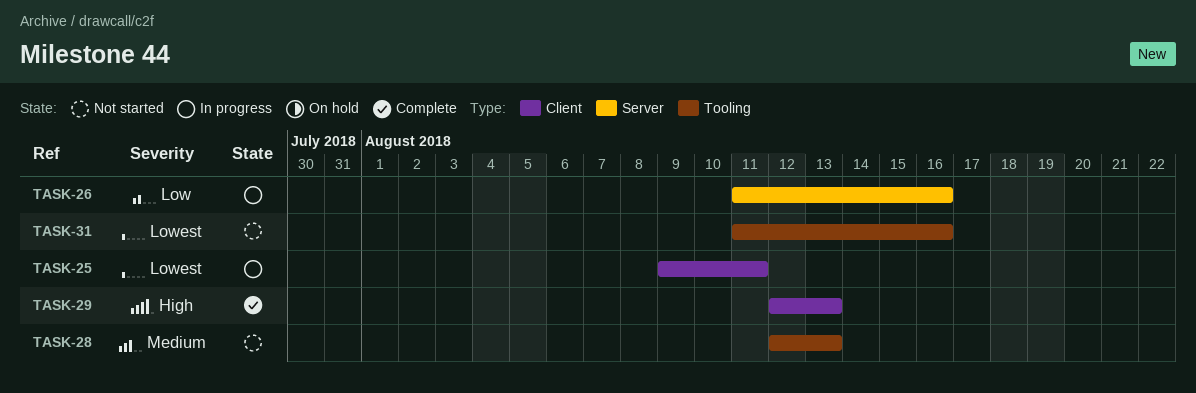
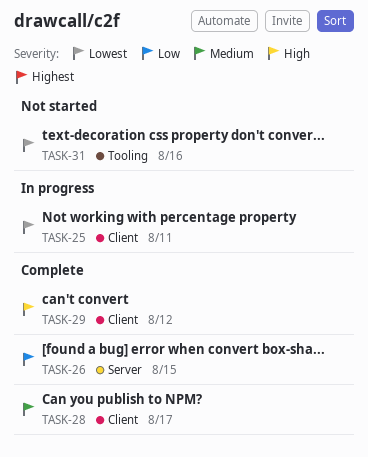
TASK-26, status: In progress -> Complete
TASK-26, due: Aug 16 -> Aug 15
TASK-28, status: Not started -> Complete
TASK-28, label: Tooling -> Client
TASK-28, due: Aug 13 -> Aug 17
TASK-29, due: Aug 13 -> Aug 12

